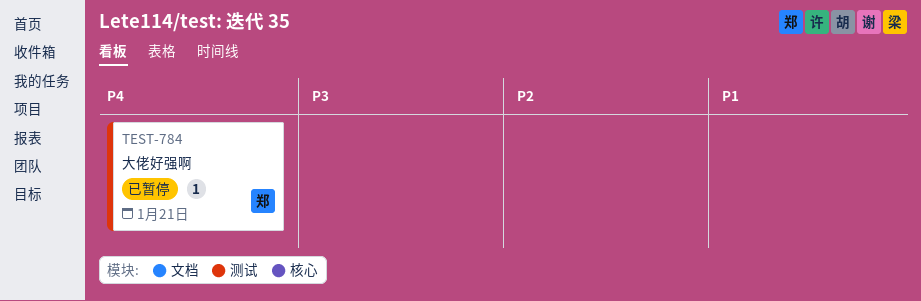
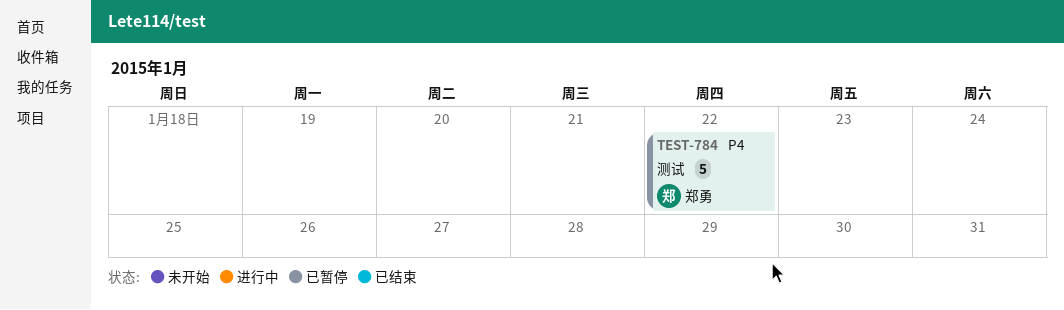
TEST-784, estimate: 1 -> 5
TEST-784, due: Jan 21 -> Jan 22

